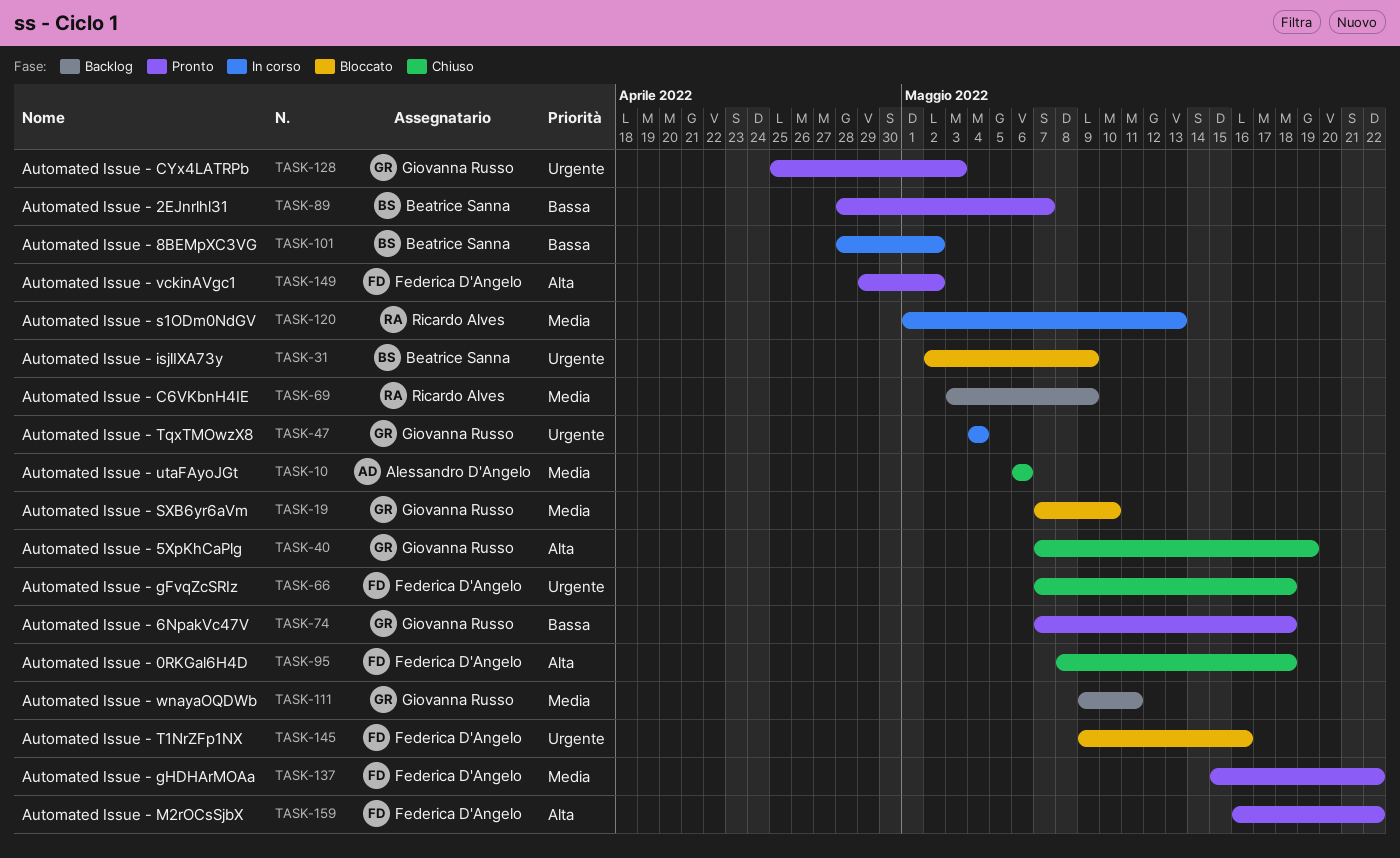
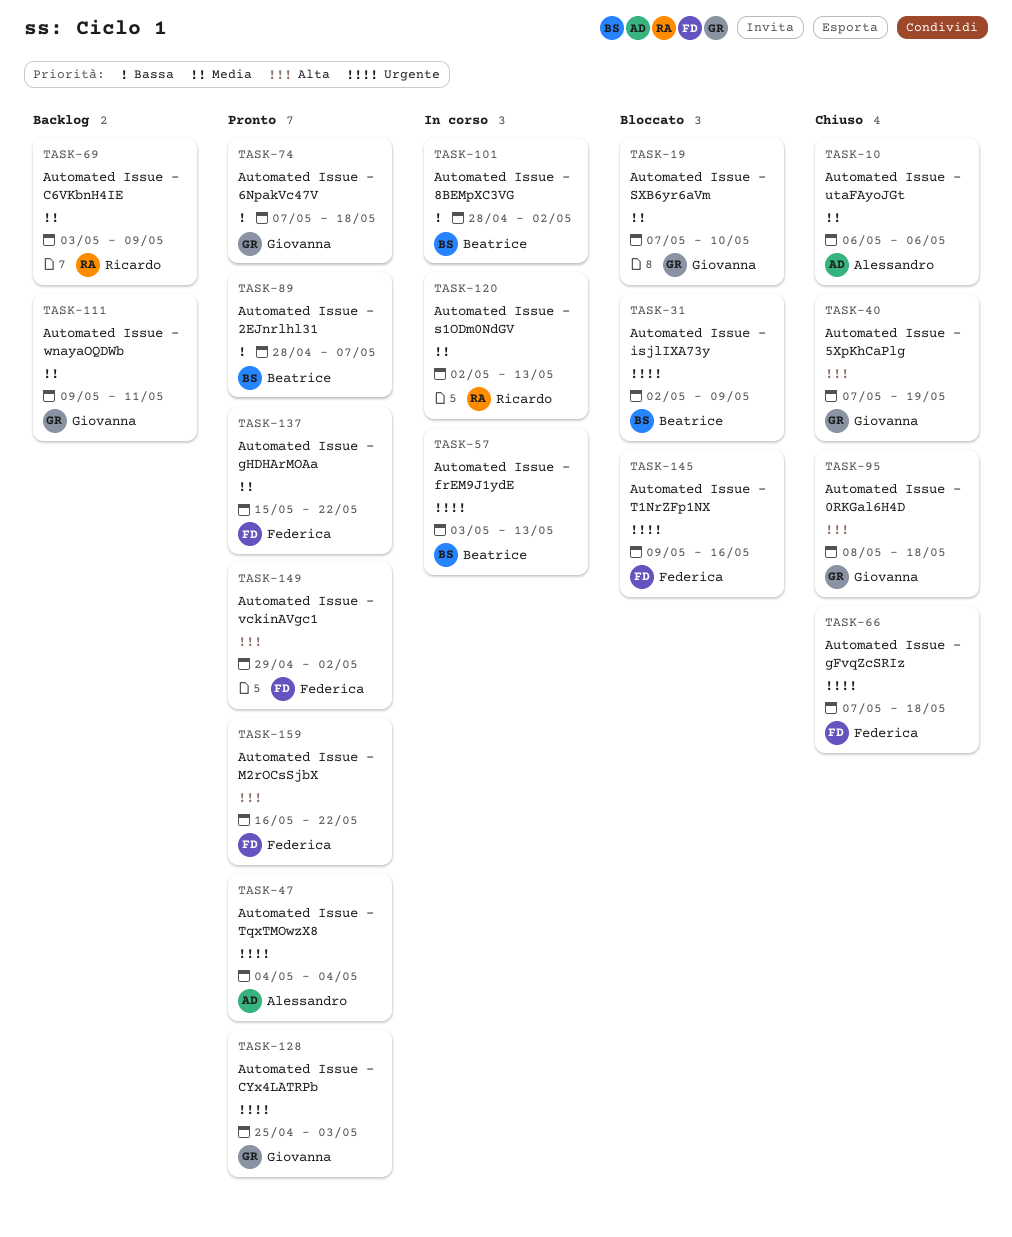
TASK-47, status: In corso -> Pronto
TASK-47, owner: Giovanna Russo -> Alessandro D'Angelo
TASK-57: none -> present
TASK-95, owner: Federica D'Angelo -> Giovanna Russo
TASK-120, start: May 1 -> May 2

